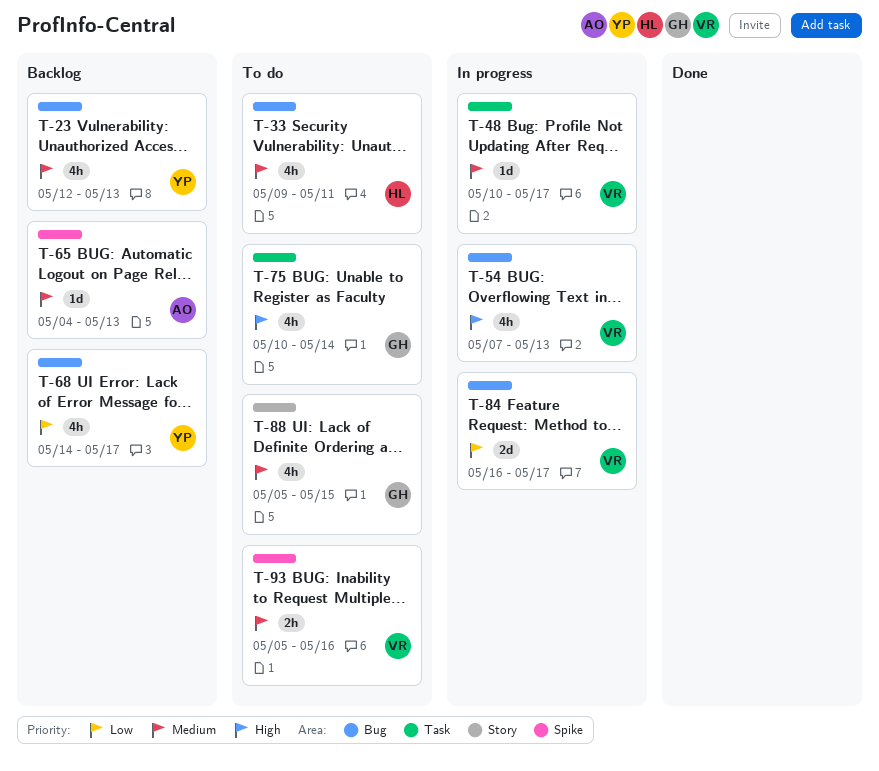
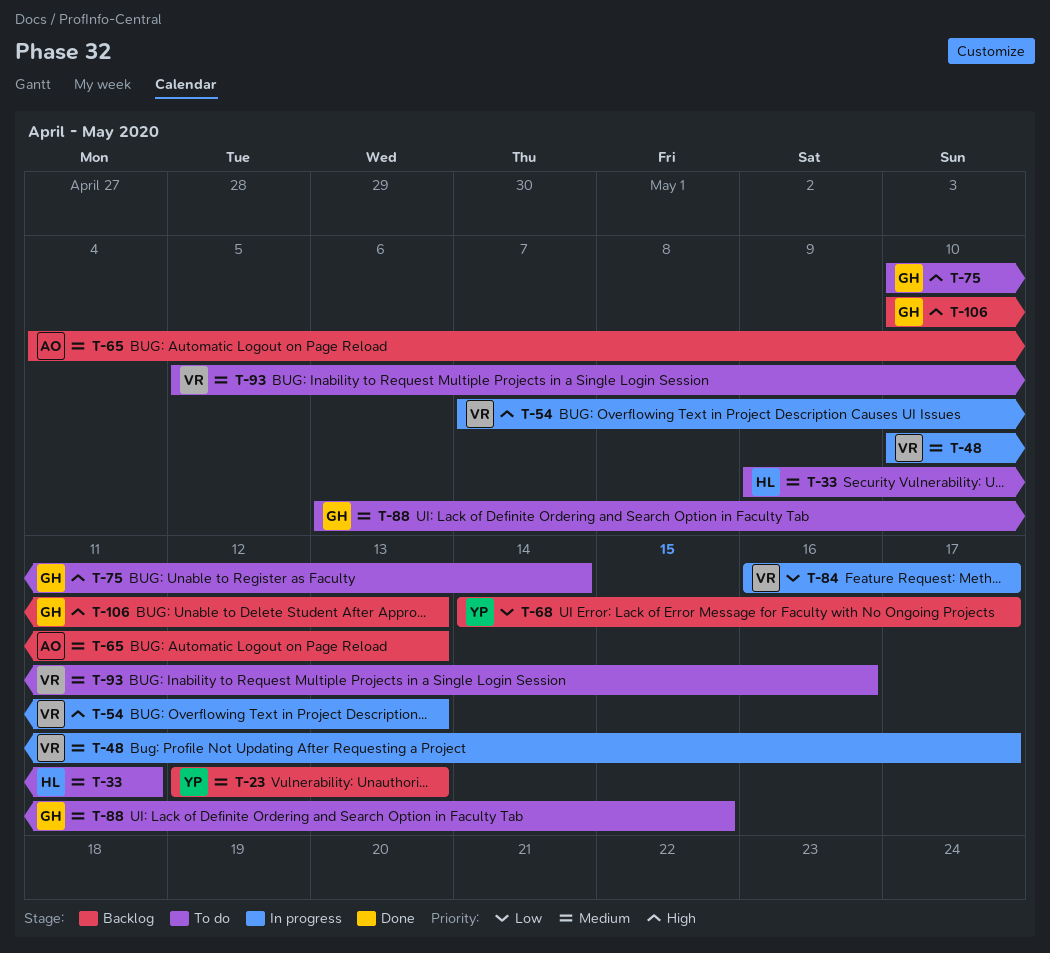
T-88, start: May 5 -> May 6
T-106: none -> present

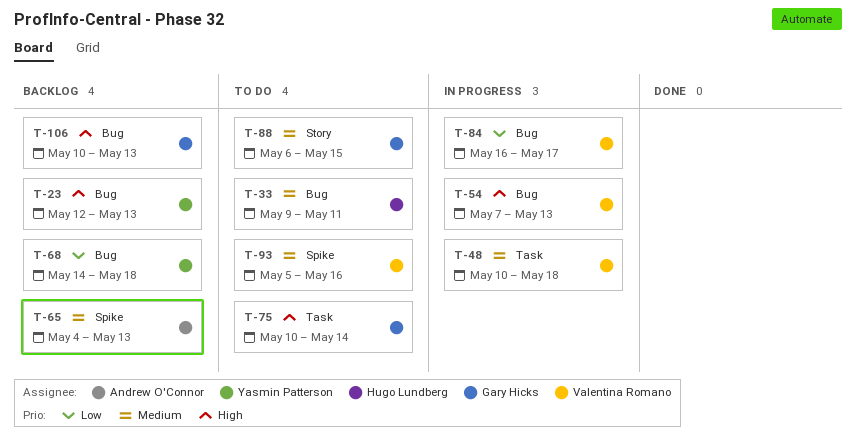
T-23, priority: Medium -> High
T-48, due: May 17 -> May 18
T-68, due: May 17 -> May 18

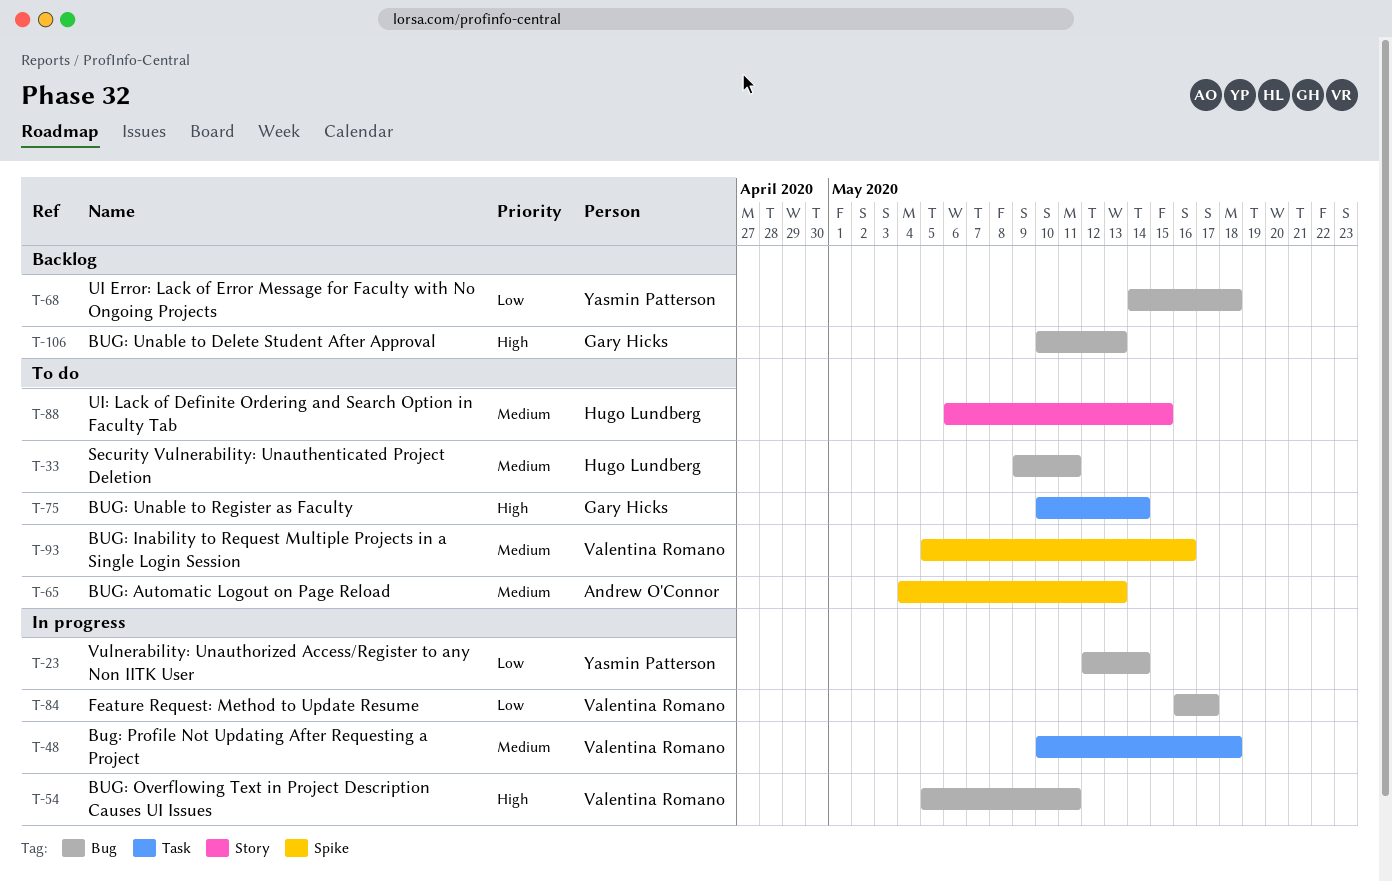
T-23, status: Backlog -> In progress
T-23, priority: High -> Low
T-23, due: May 13 -> May 14
T-54, start: May 7 -> May 5
T-54, due: May 13 -> May 11
T-65, status: Backlog -> To do
T-88, owner: Gary Hicks -> Hugo Lundberg

